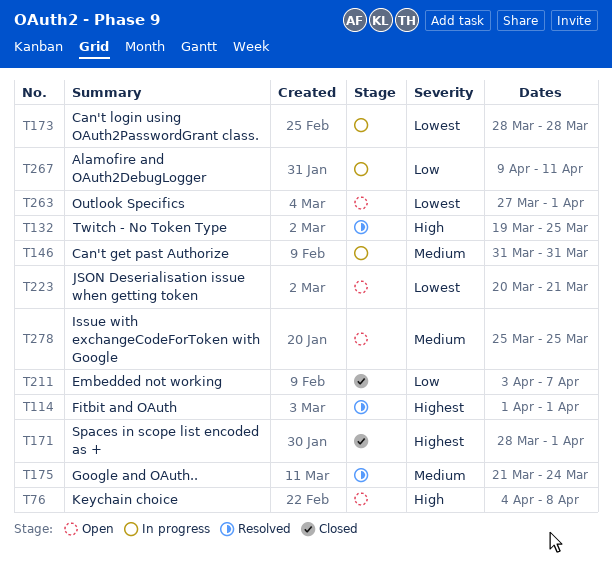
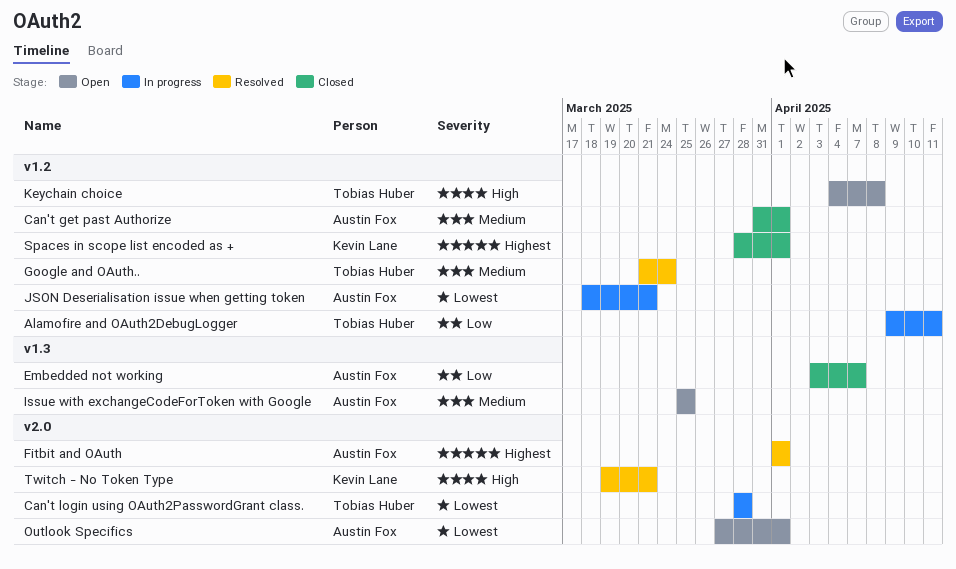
Can't get past Authorize, status: In progress -> Closed
Can't get past Authorize, due: Mar 31 -> Apr 1
JSON Deserialisation issue when getting token, status: Open -> In progress
JSON Deserialisation issue when getting token, start: Mar 20 -> Mar 18
Twitch - No Token Type, due: Mar 25 -> Mar 21

